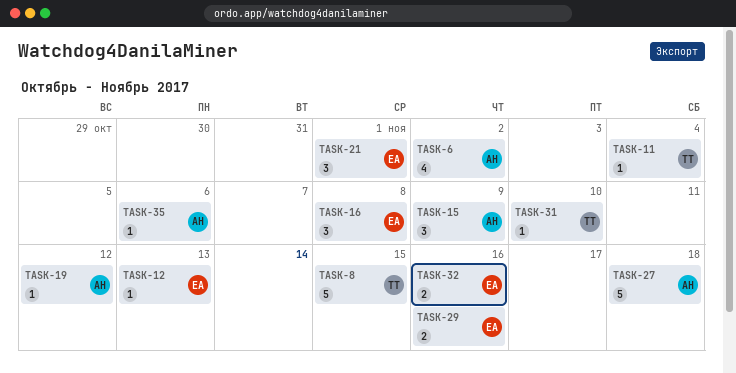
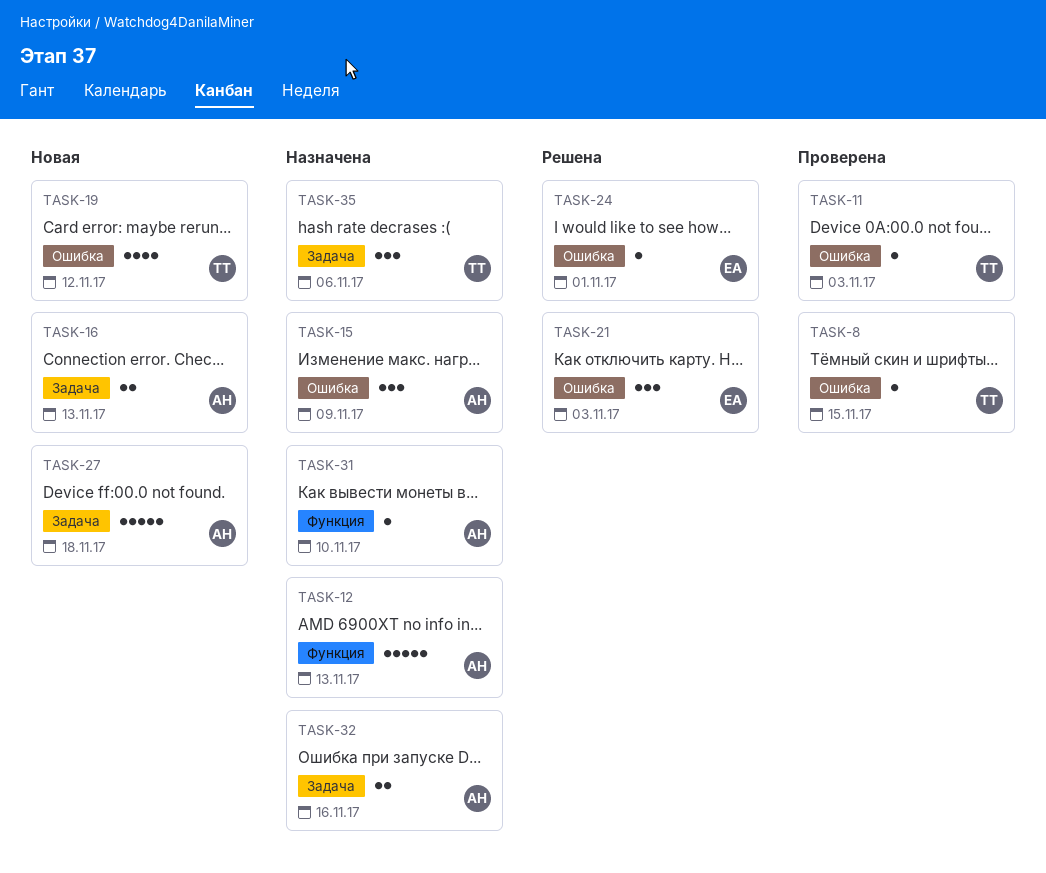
TASK-6: present -> none
TASK-8, estimate: 5 -> 1
TASK-11, due: Nov 4 -> Nov 3
TASK-12, owner: ЕА -> АН
TASK-12, estimate: 1 -> 5
TASK-16, owner: ЕА -> АН
TASK-16, estimate: 3 -> 2
TASK-16, due: Nov 8 -> Nov 13
TASK-19, owner: АН -> ТТ
TASK-19, estimate: 1 -> 4
TASK-21, due: Nov 1 -> Nov 3
TASK-24: none -> present
TASK-29: present -> none
TASK-31, owner: ТТ -> АН
TASK-32, owner: ЕА -> АН
TASK-35, owner: АН -> ТТ
TASK-35, estimate: 1 -> 3

